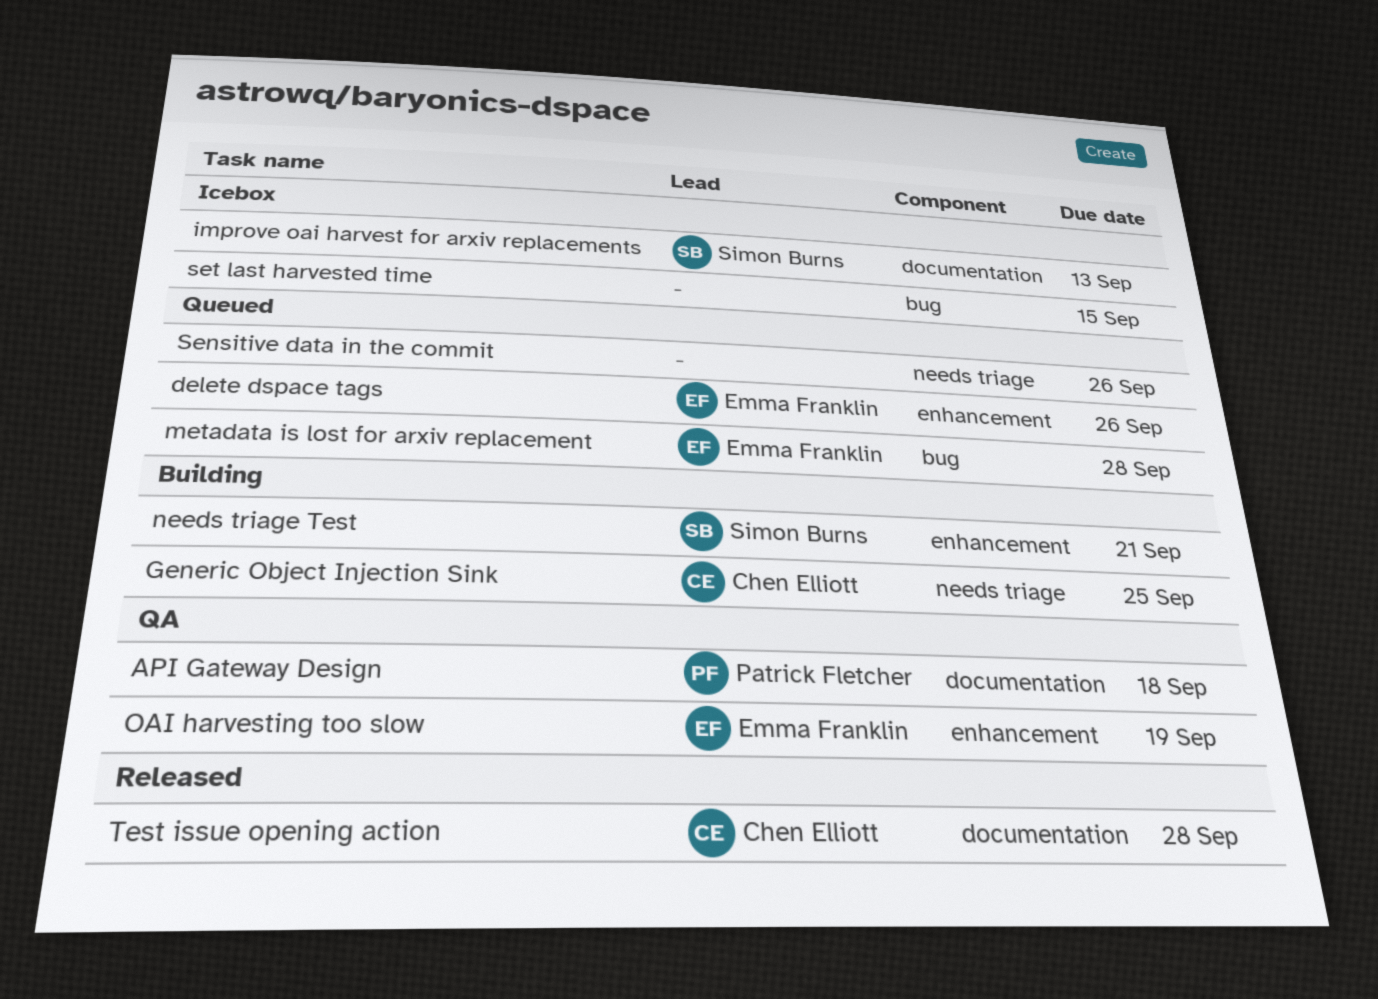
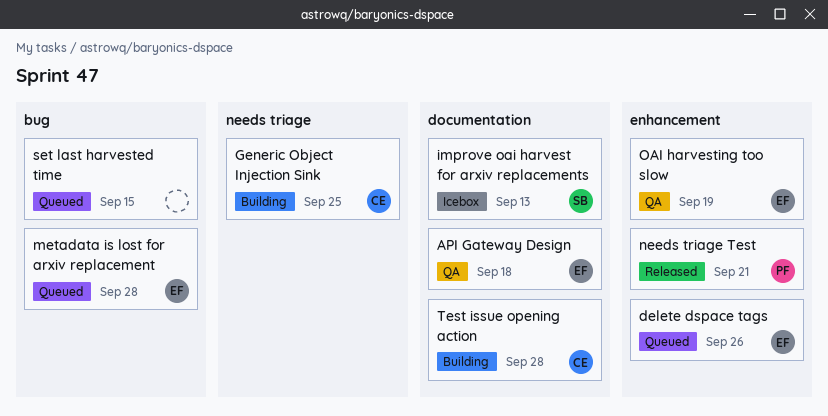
API Gateway Design, owner: Patrick Fletcher -> Emma Franklin
needs triage Test, status: Building -> Released
needs triage Test, owner: Simon Burns -> Patrick Fletcher
Sensitive data in the commit: present -> none
set last harvested time, status: Icebox -> Queued
Test issue opening action, status: Released -> Building

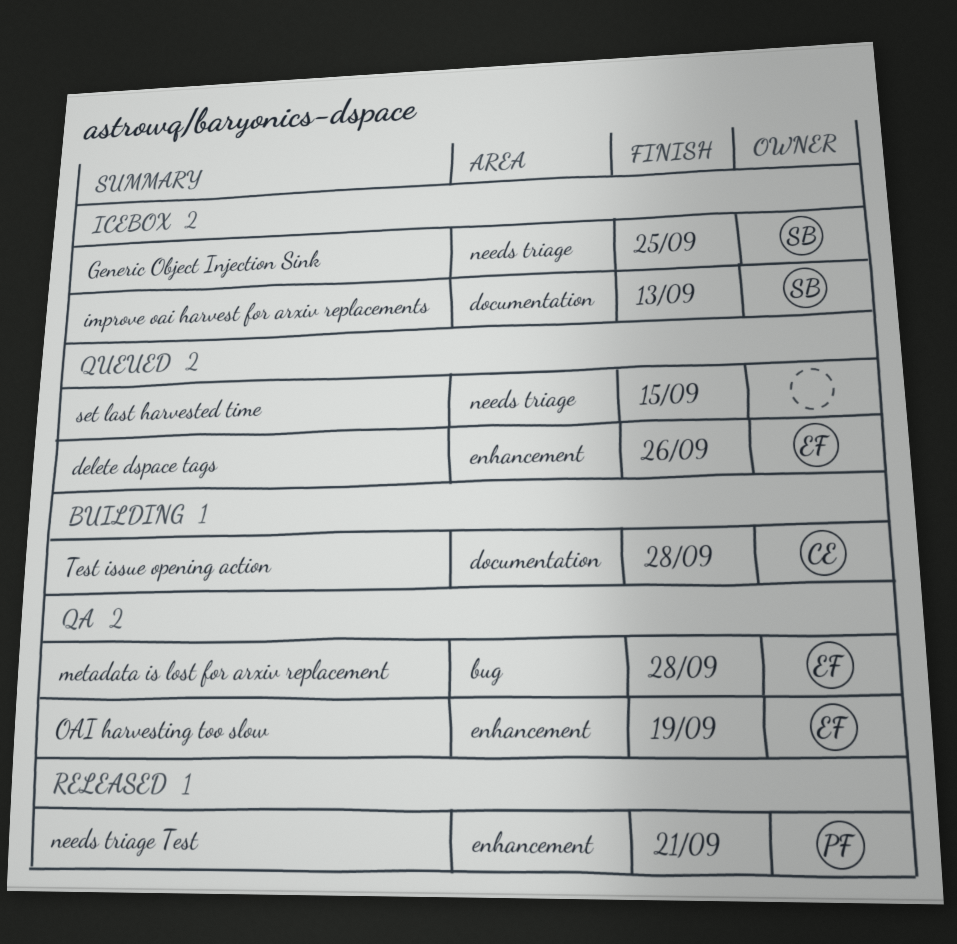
API Gateway Design: present -> none
Generic Object Injection Sink, status: Building -> Icebox
Generic Object Injection Sink, owner: CE -> SB
metadata is lost for arxiv replacement, status: Queued -> QA
set last harvested time, label: bug -> needs triage

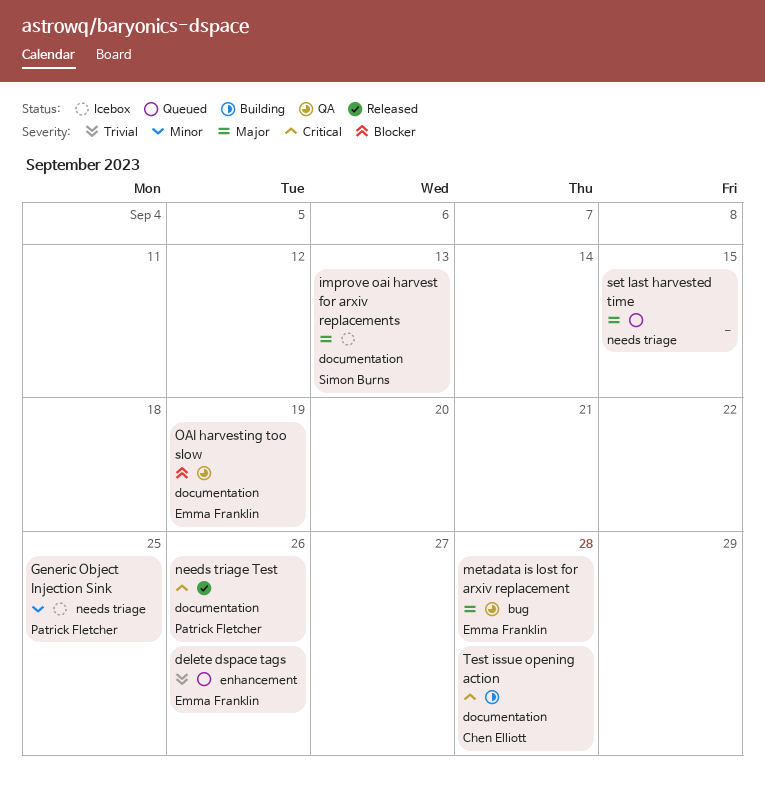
Generic Object Injection Sink, owner: Simon Burns -> Patrick Fletcher
needs triage Test, label: enhancement -> documentation
needs triage Test, due: Sep 21 -> Sep 26
OAI harvesting too slow, label: enhancement -> documentation

